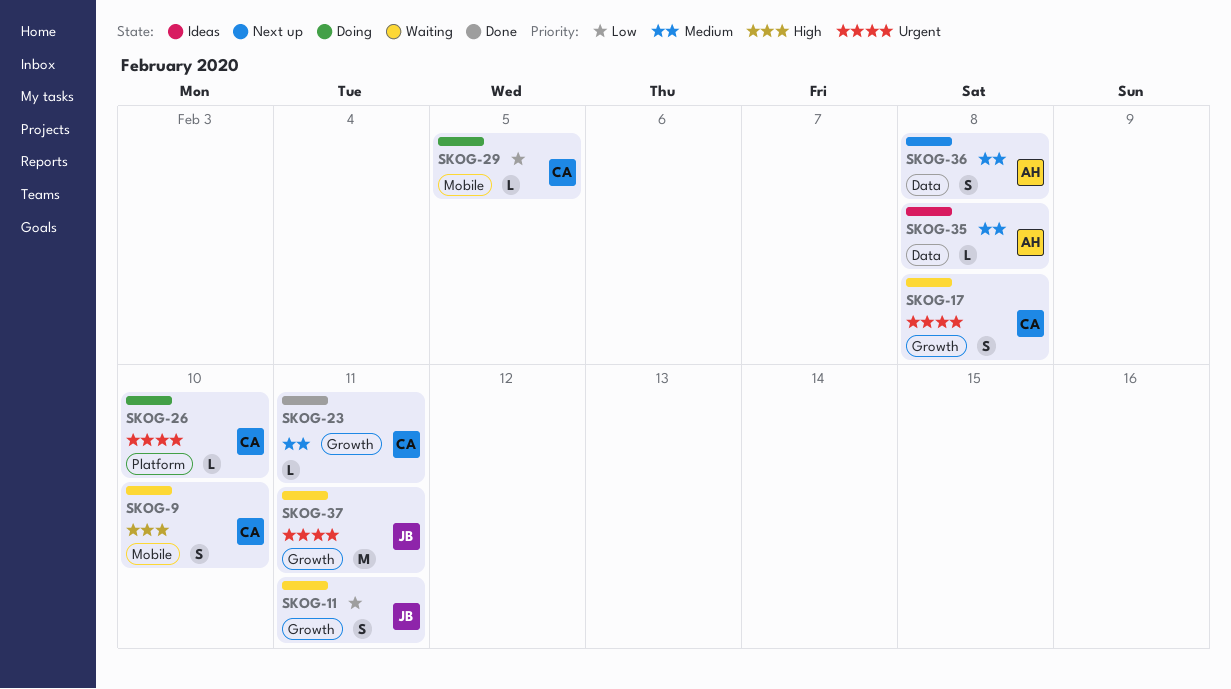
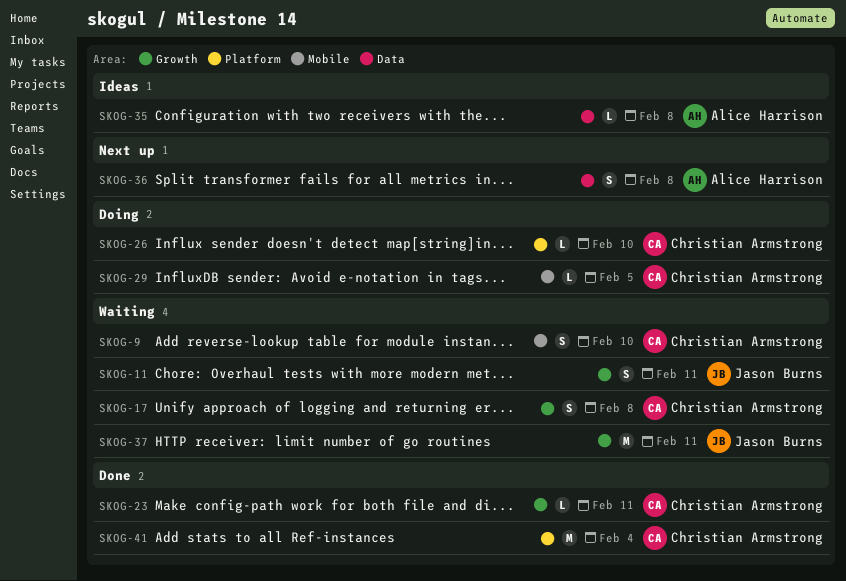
SKOG-41: none -> present

